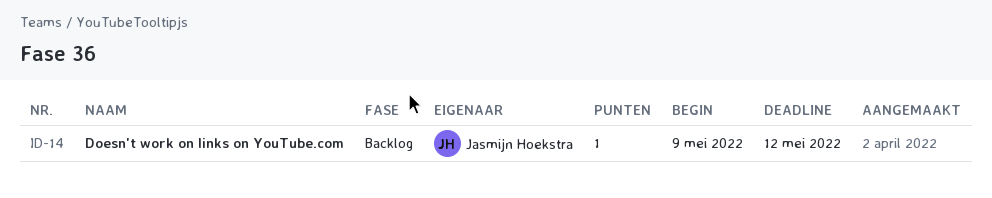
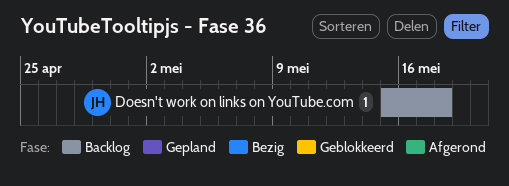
Doesn't work on links on YouTube.com, start: May 9 -> May 15
Doesn't work on links on YouTube.com, due: May 12 -> May 18

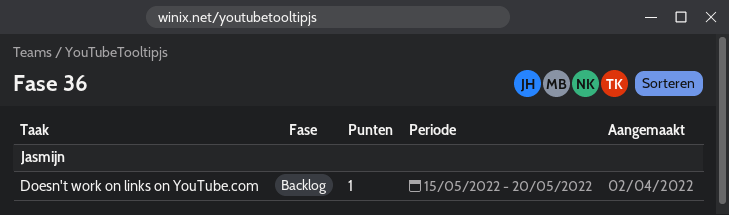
Doesn't work on links on YouTube.com, due: May 18 -> May 20

